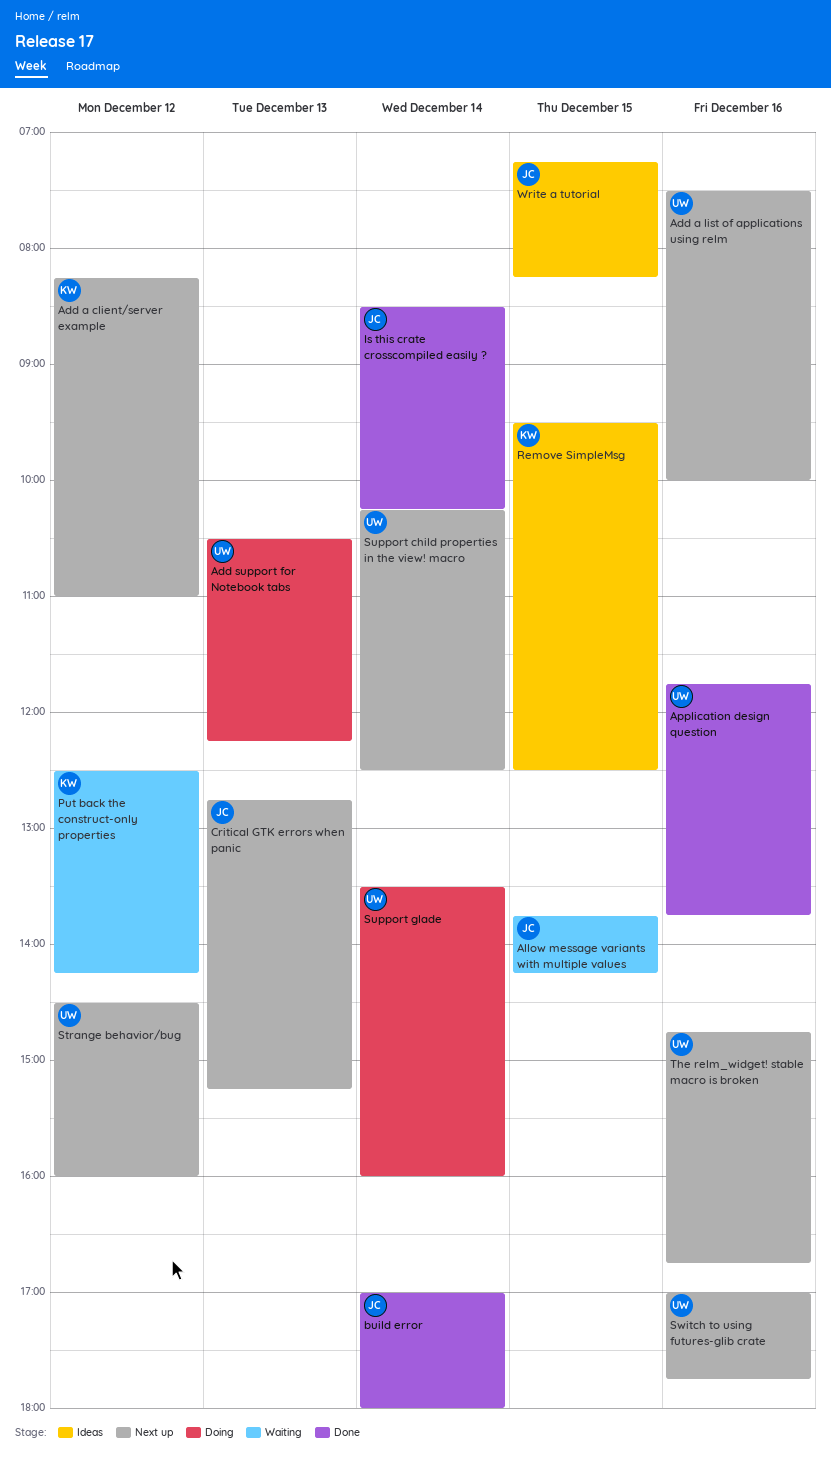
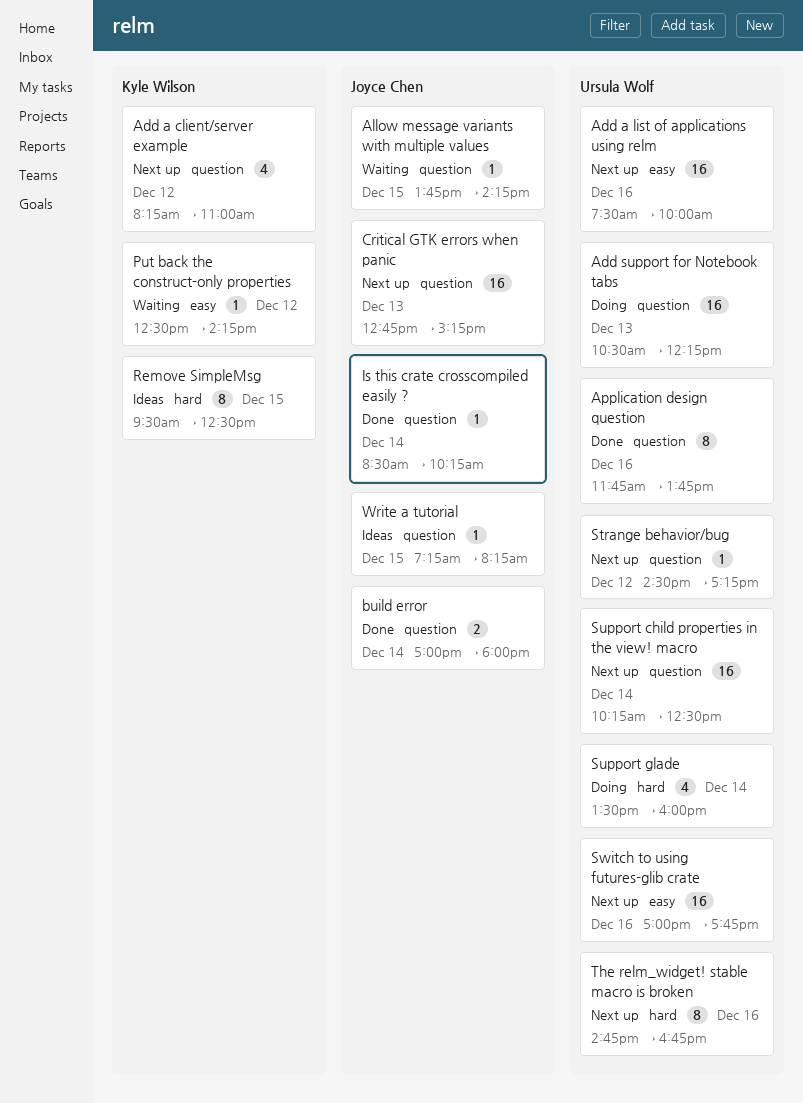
Strange behavior/bug, ends: 16:00 -> 17:15

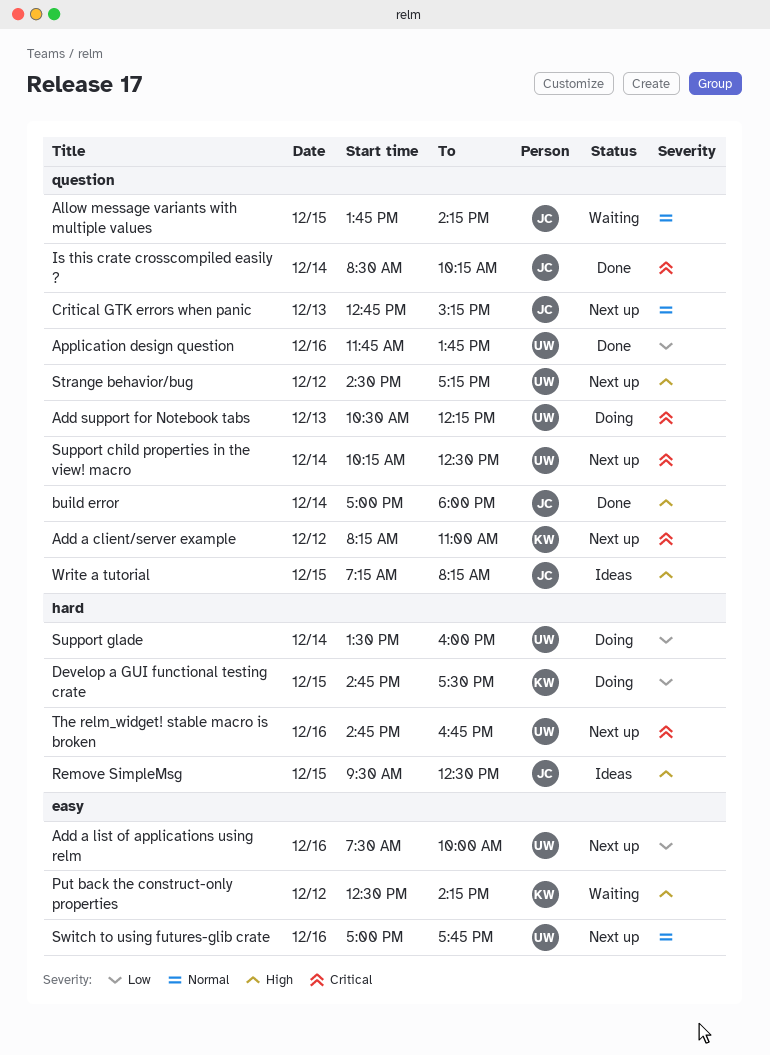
Develop a GUI functional testing crate: none -> present
Remove SimpleMsg, owner: Kyle Wilson -> Joyce Chen

